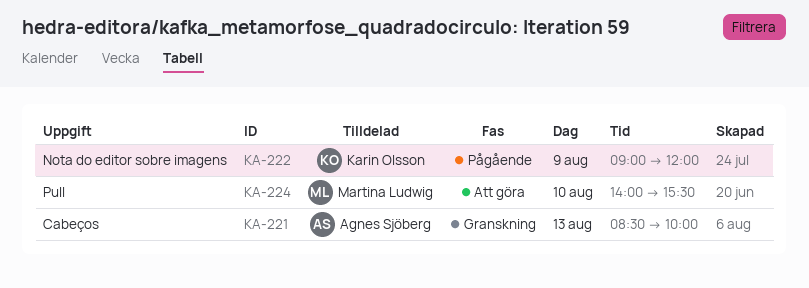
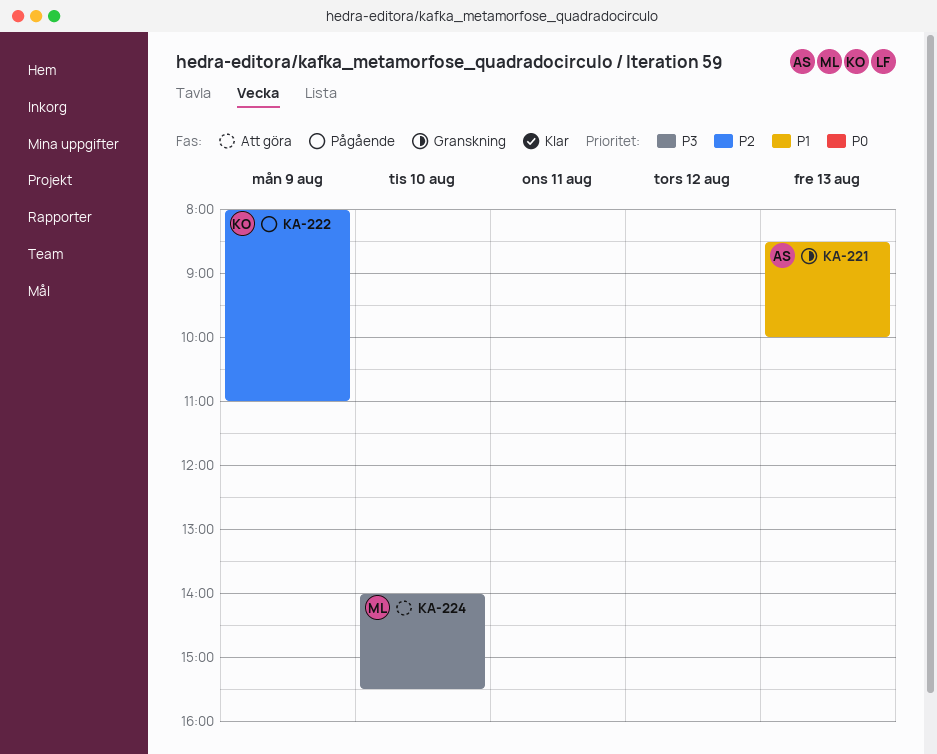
KA-222, begins: 09:00 -> 08:00
KA-222, ends: 12:00 -> 11:00

